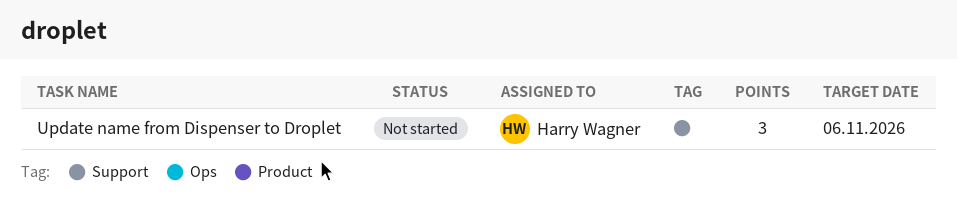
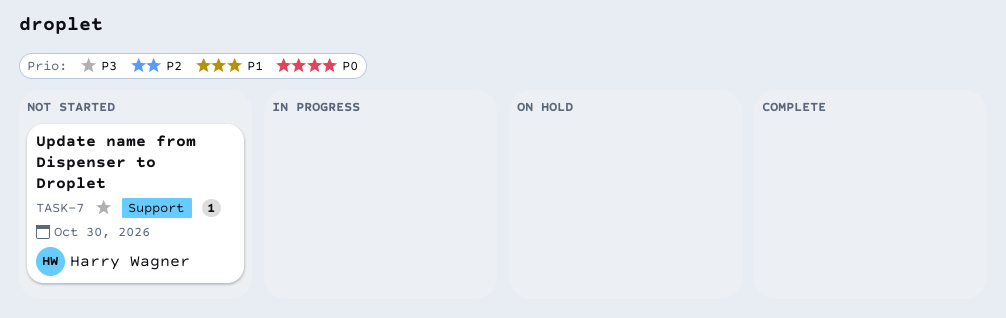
Update name from Dispenser to Droplet, estimate: 3 -> 1
Update name from Dispenser to Droplet, due: Nov 6 -> Oct 30

